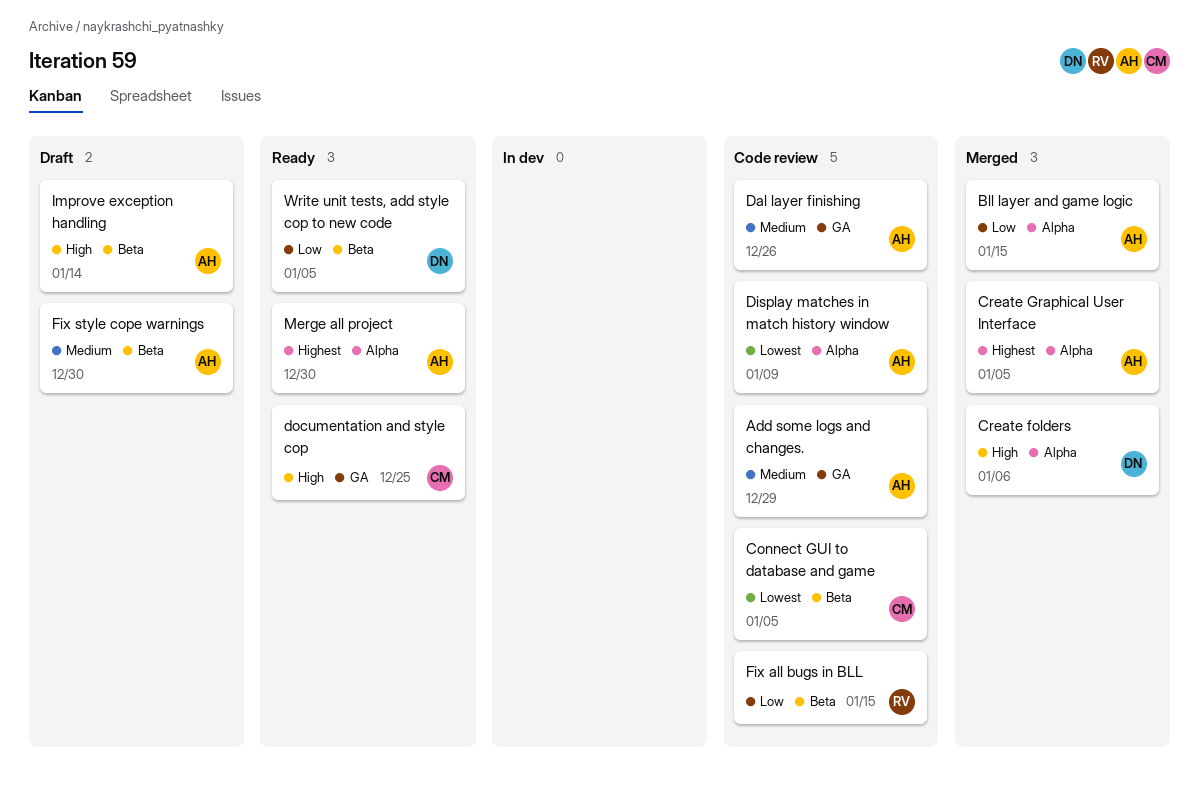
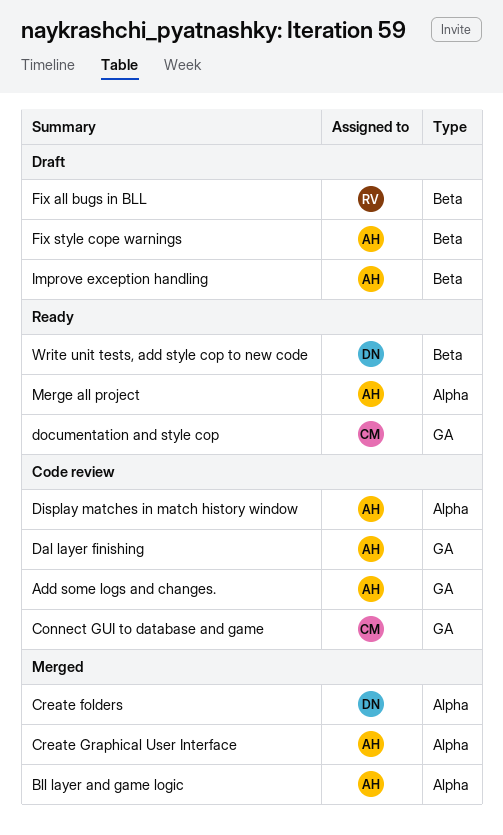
Connect GUI to database and game, label: Beta -> GA
Fix all bugs in BLL, status: Code review -> Draft

